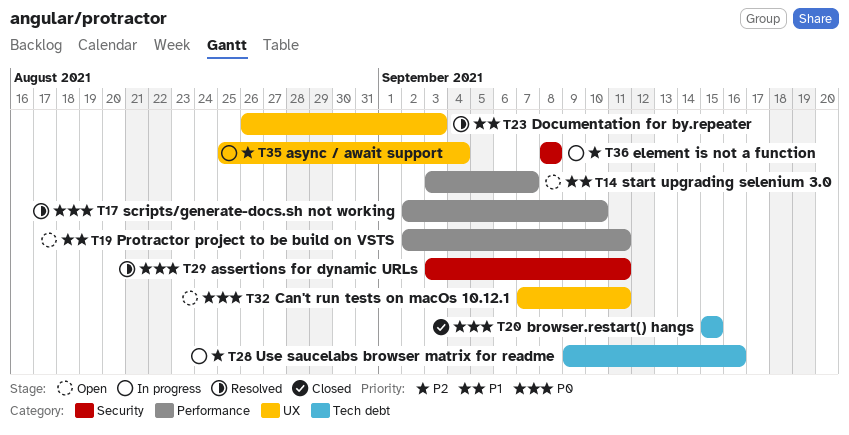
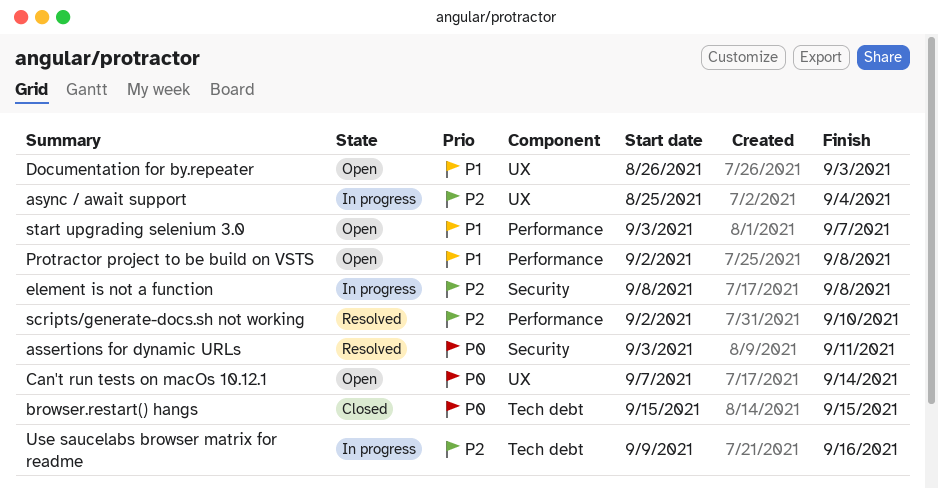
Can't run tests on macOs 10.12.1, due: Sep 11 -> Sep 14
Documentation for by.repeater, status: Resolved -> Open
Protractor project to be build on VSTS, due: Sep 11 -> Sep 8
scripts/generate-docs.sh not working, priority: P0 -> P2

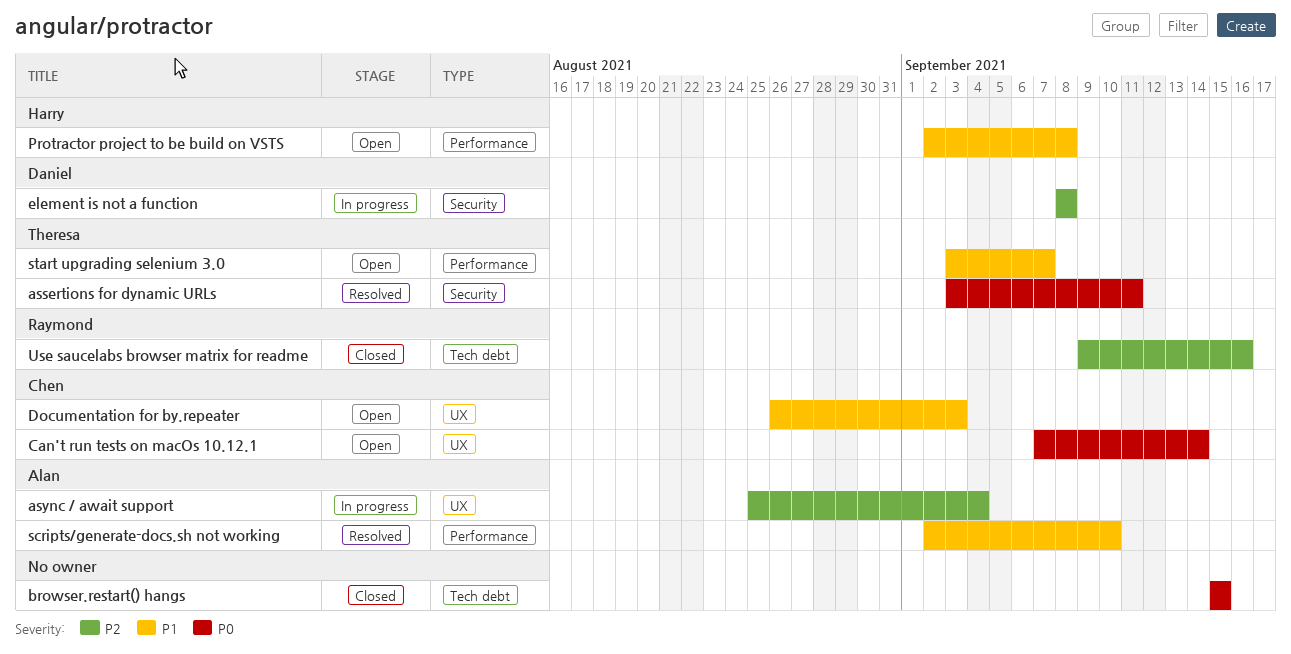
scripts/generate-docs.sh not working, priority: P2 -> P1
Use saucelabs browser matrix for readme, status: In progress -> Closed

